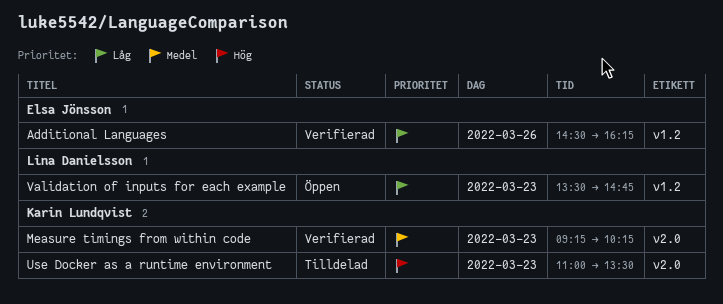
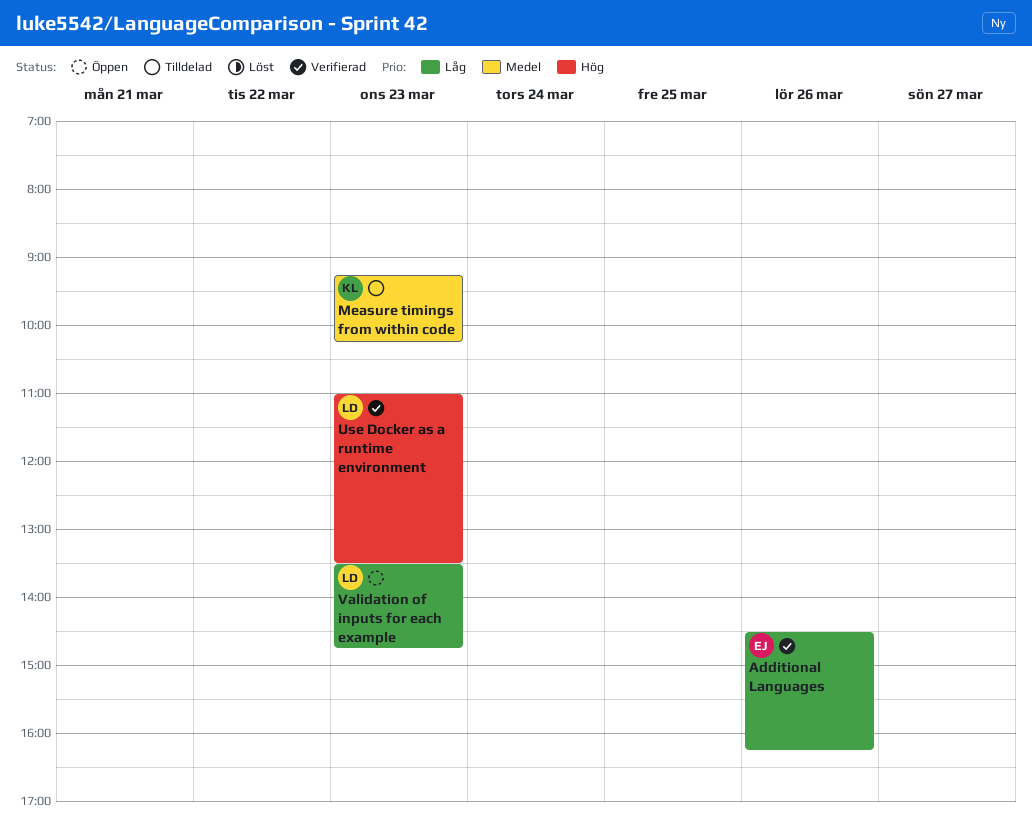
Measure timings from within code, status: Verifierad -> Tilldelad
Use Docker as a runtime environment, status: Tilldelad -> Verifierad
Use Docker as a runtime environment, owner: Karin Lundqvist -> Lina Danielsson

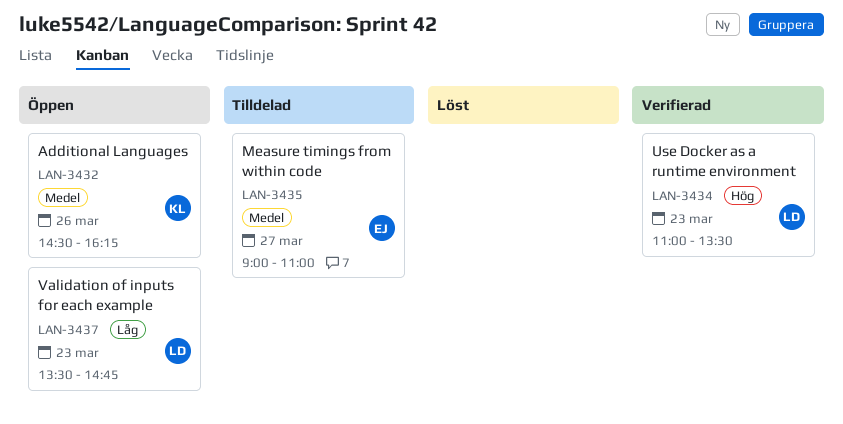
Additional Languages, status: Verifierad -> Öppen
Additional Languages, owner: EJ -> KL
Additional Languages, priority: Låg -> Medel
Measure timings from within code, owner: KL -> EJ
Measure timings from within code, day: Mar 23 -> Mar 27
Measure timings from within code, begins: 09:15 -> 09:00
Measure timings from within code, ends: 10:15 -> 11:00

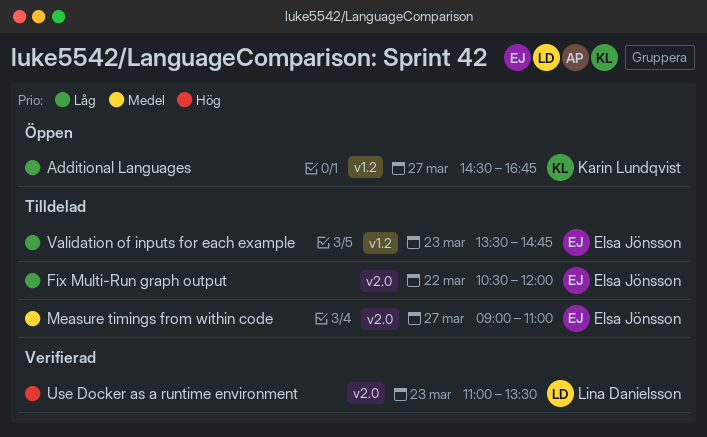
Additional Languages, priority: Medel -> Låg
Additional Languages, day: Mar 26 -> Mar 27
Additional Languages, ends: 16:15 -> 16:45
Fix Multi-Run graph output: none -> present
Validation of inputs for each example, status: Öppen -> Tilldelad
Validation of inputs for each example, owner: Lina Danielsson -> Elsa Jönsson

